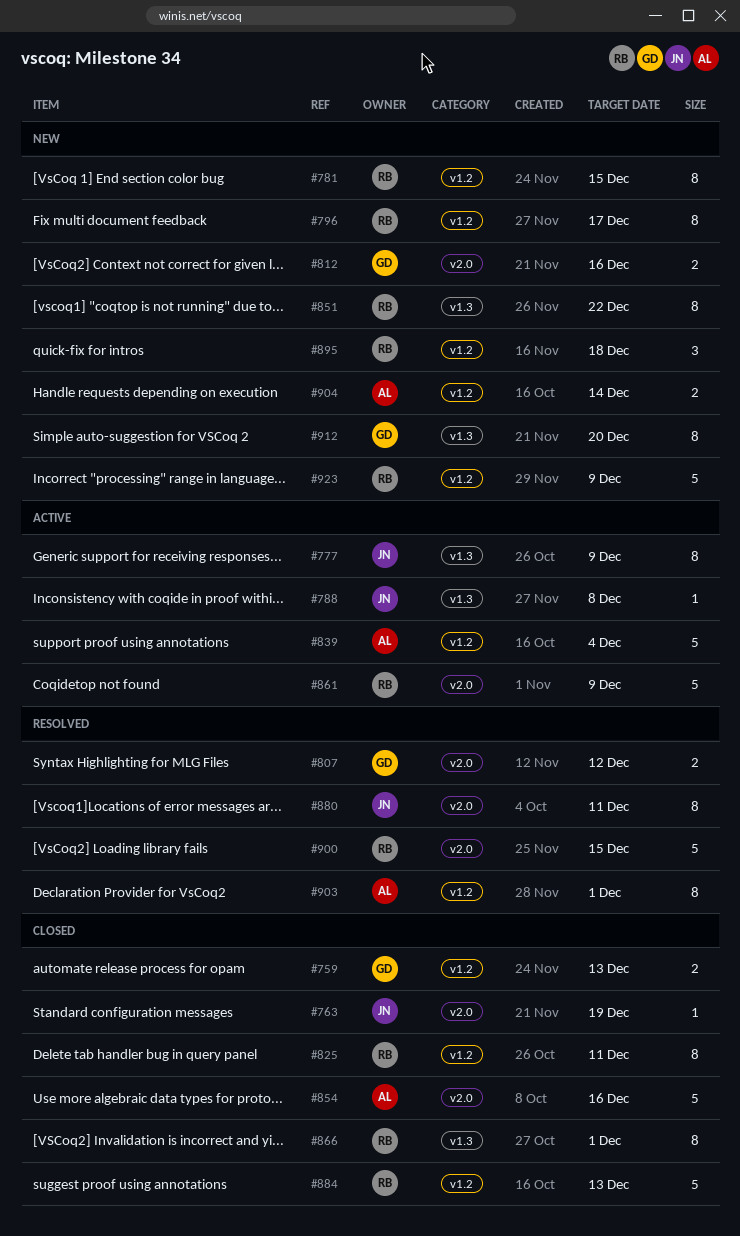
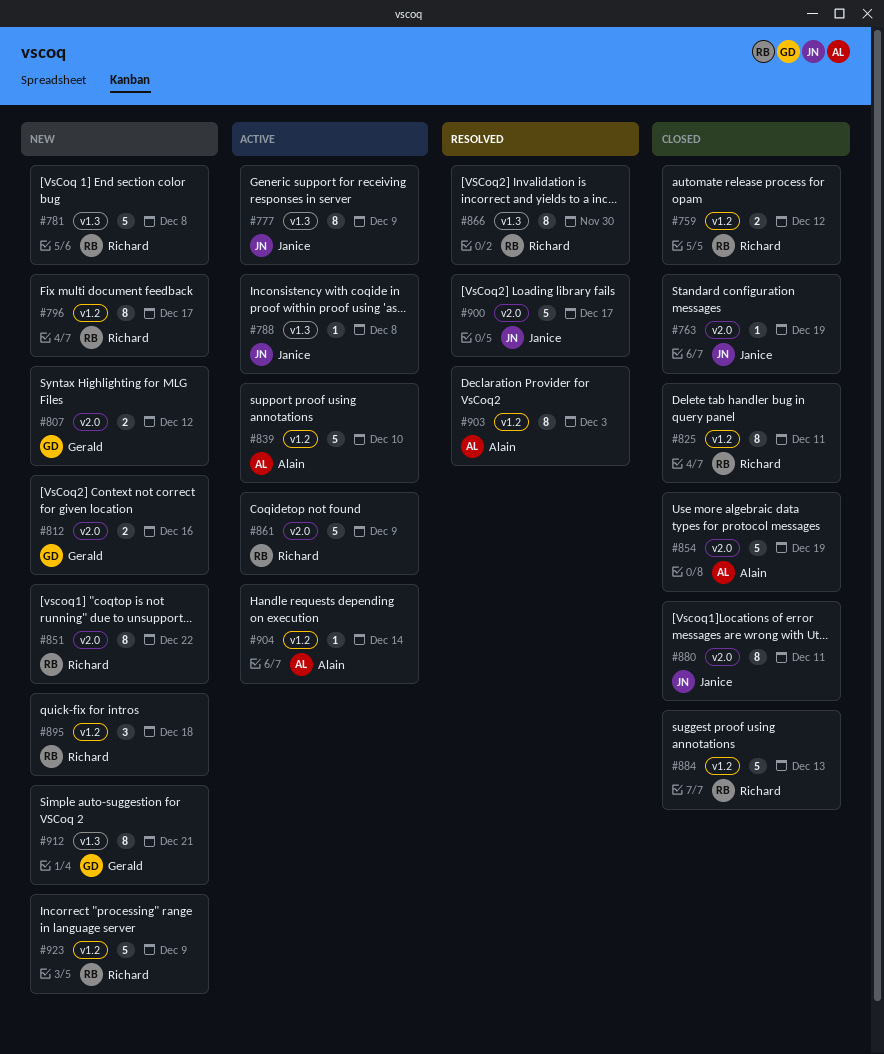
#759, owner: Gerald -> Richard
#759, due: Dec 13 -> Dec 12
#781, label: v1.2 -> v1.3
#781, estimate: 8 -> 5
#781, due: Dec 15 -> Dec 8
#807, status: Resolved -> New
#839, due: Dec 4 -> Dec 10
#851, label: v1.3 -> v2.0
#854, due: Dec 16 -> Dec 19
#866, status: Closed -> Resolved
#866, due: Dec 1 -> Nov 30
#880, status: Resolved -> Closed
#900, owner: Richard -> Janice
#900, due: Dec 15 -> Dec 17
#903, due: Dec 1 -> Dec 3
#904, status: New -> Active
#904, estimate: 2 -> 1
#912, due: Dec 20 -> Dec 21

